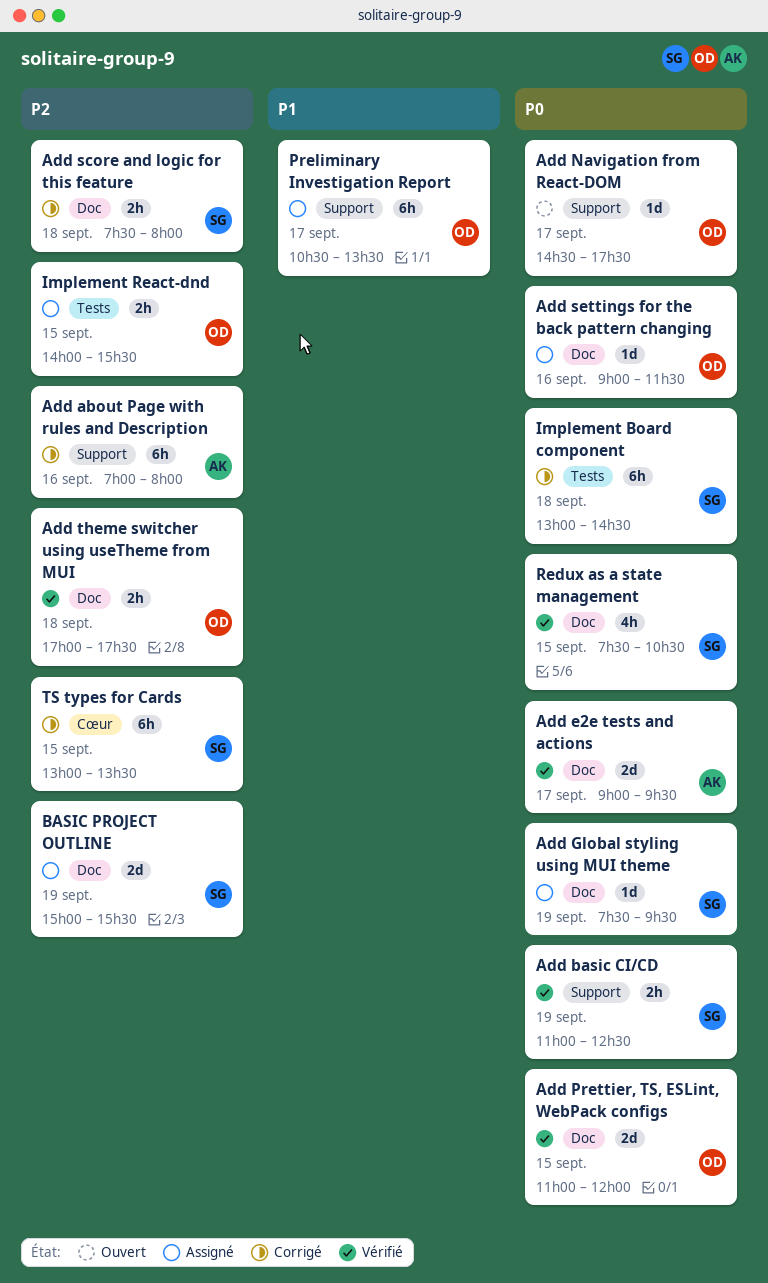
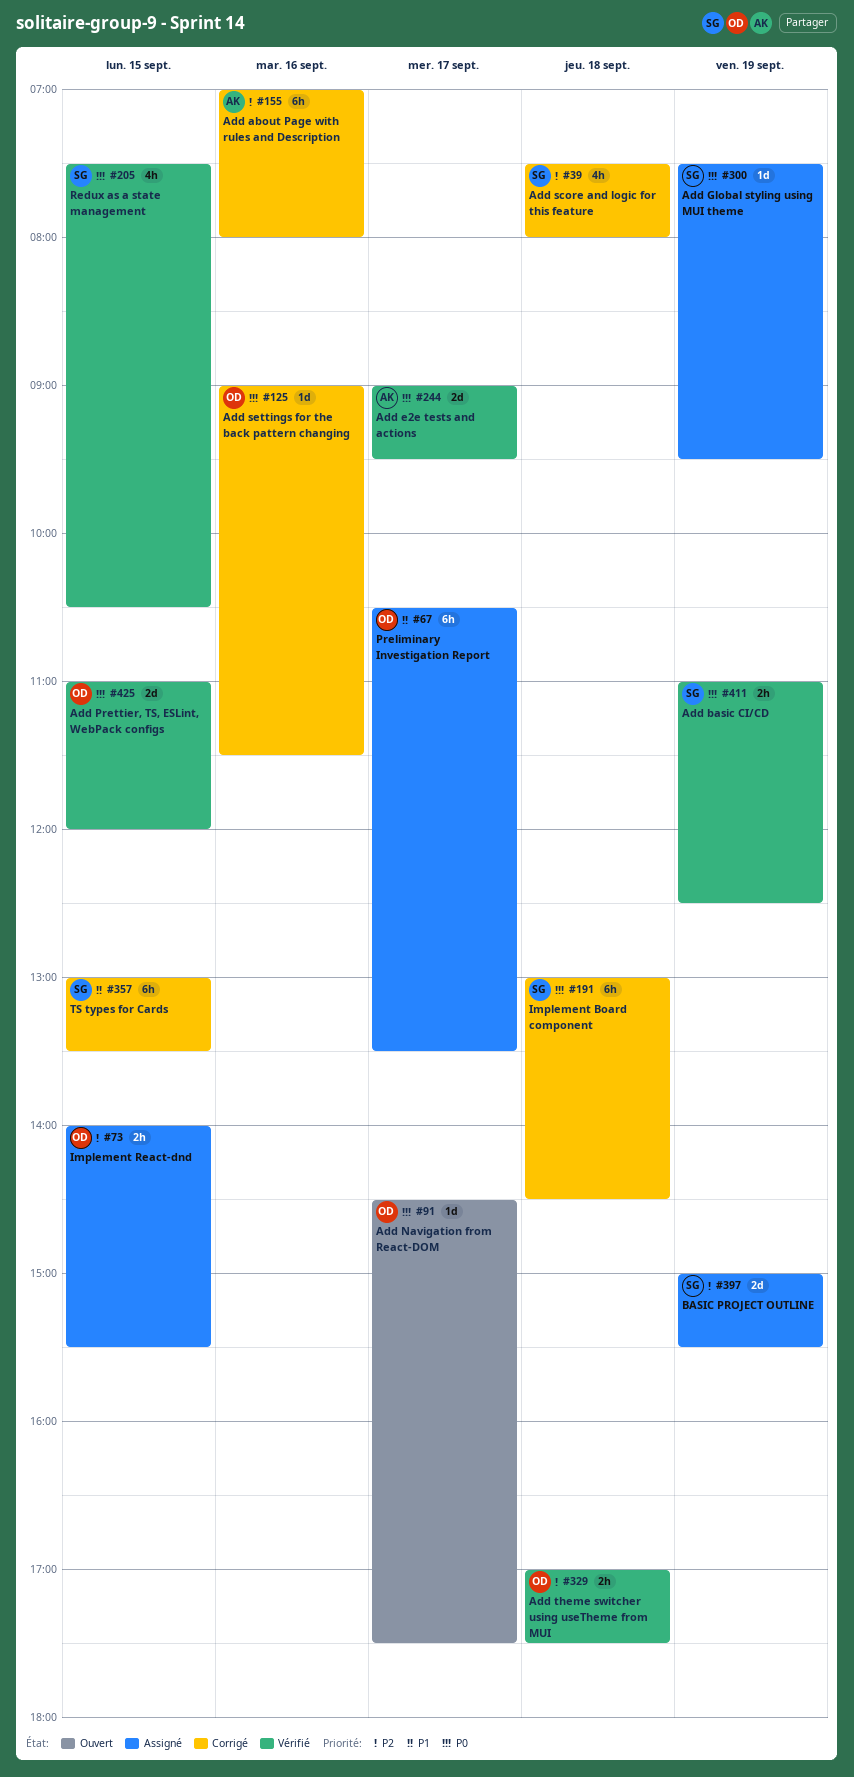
Add score and logic for this feature, estimate: 2h -> 4h
Add settings for the back pattern changing, status: Assigné -> Corrigé
TS types for Cards, priority: P2 -> P1

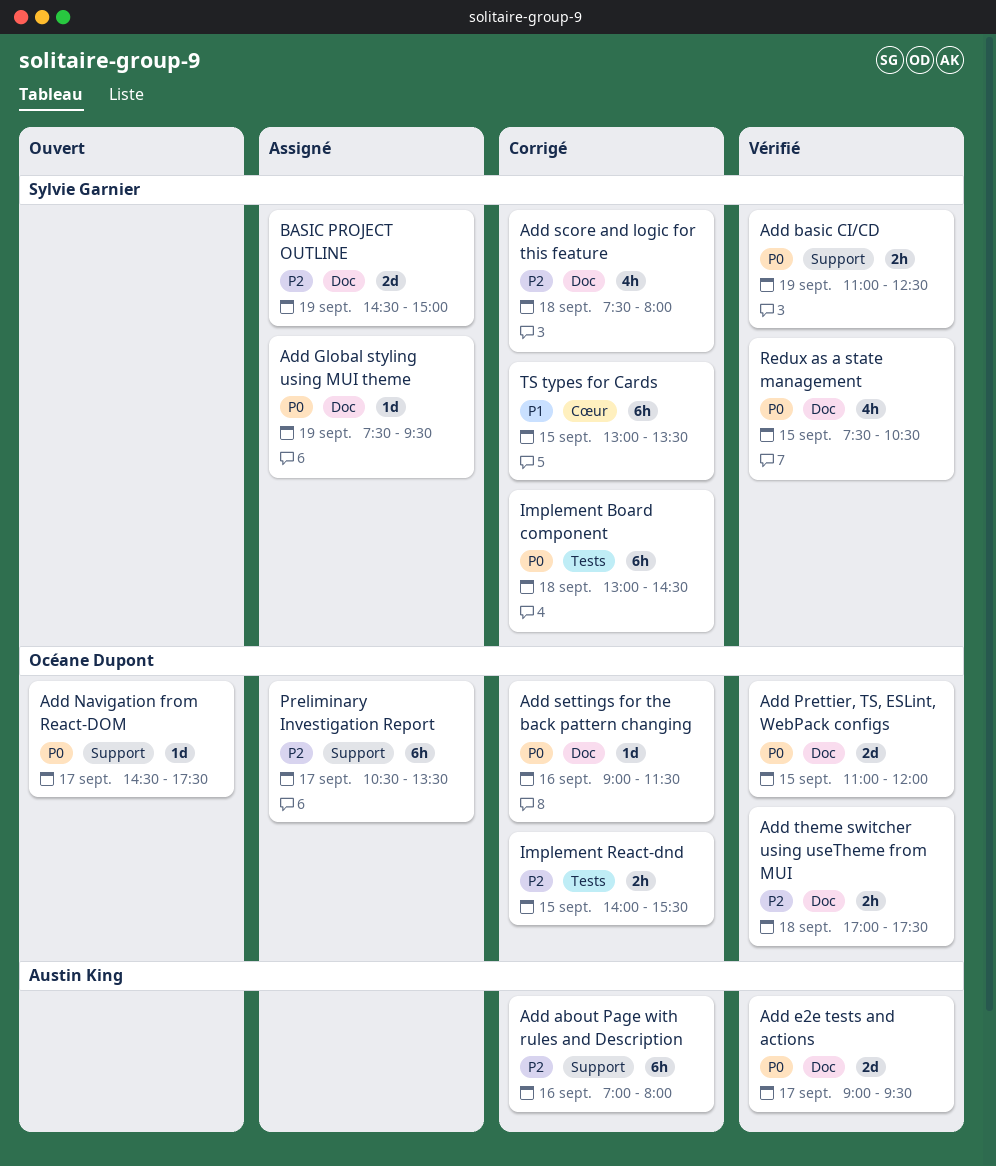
BASIC PROJECT OUTLINE, begins: 15:00 -> 14:30
BASIC PROJECT OUTLINE, ends: 15:30 -> 15:00
Implement React-dnd, status: Assigné -> Corrigé
Preliminary Investigation Report, priority: P1 -> P2

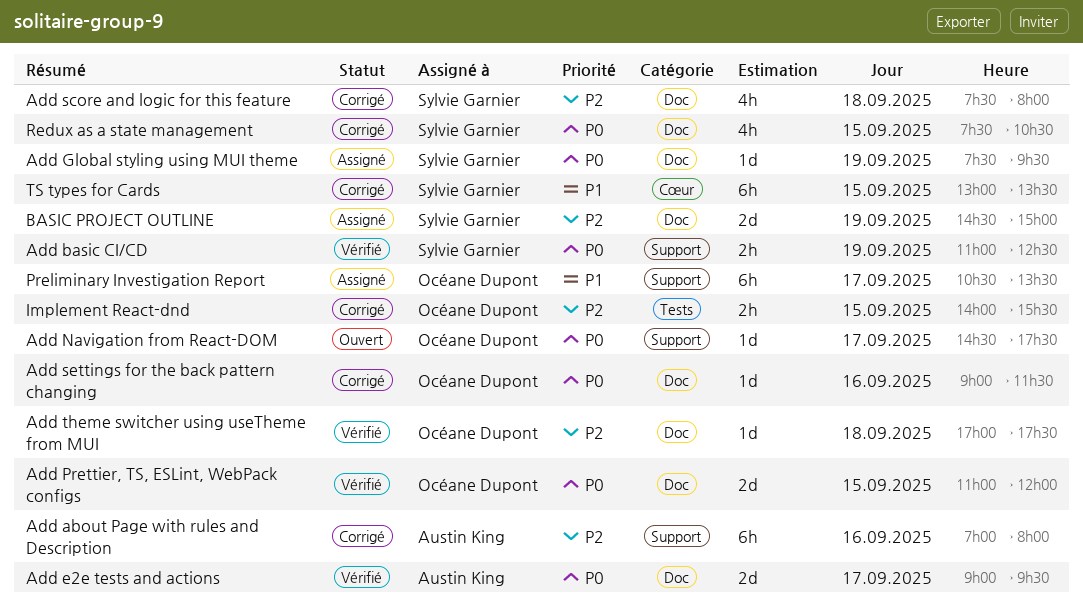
Add theme switcher using useTheme from MUI, estimate: 2h -> 1d
Implement Board component: present -> none
Preliminary Investigation Report, priority: P2 -> P1
Redux as a state management, status: Vérifié -> Corrigé

